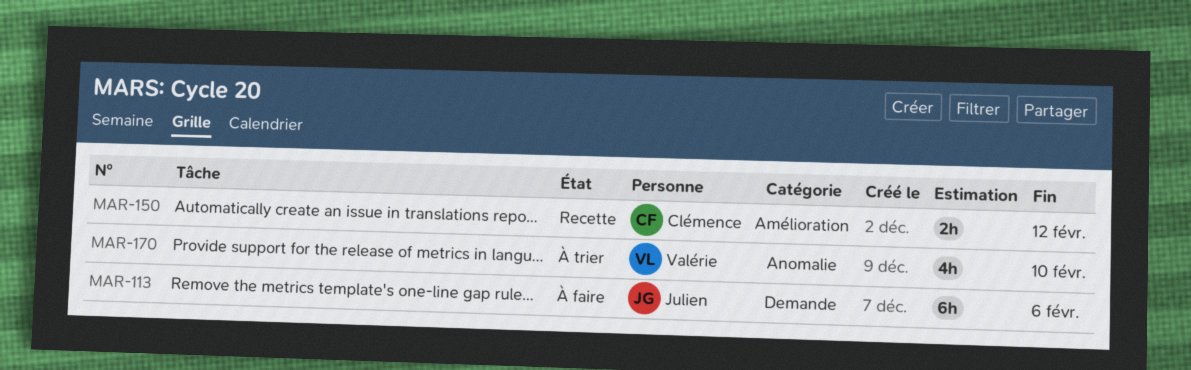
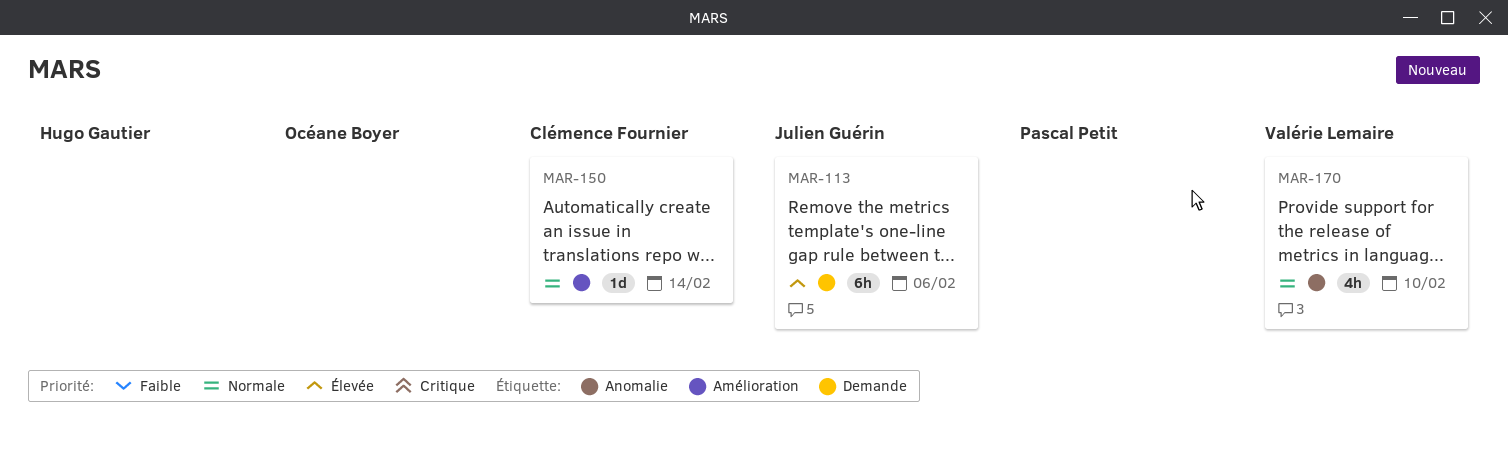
MAR-150, estimate: 2h -> 1d
MAR-150, due: Feb 12 -> Feb 14

